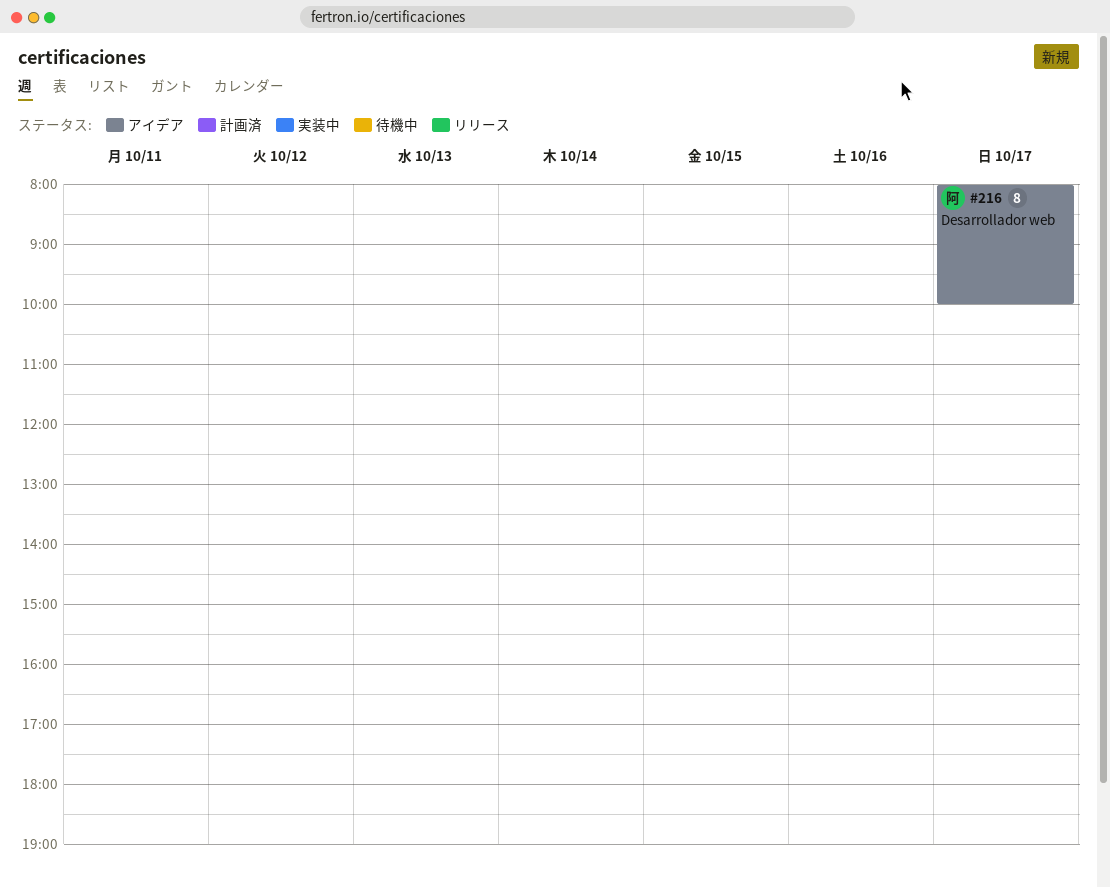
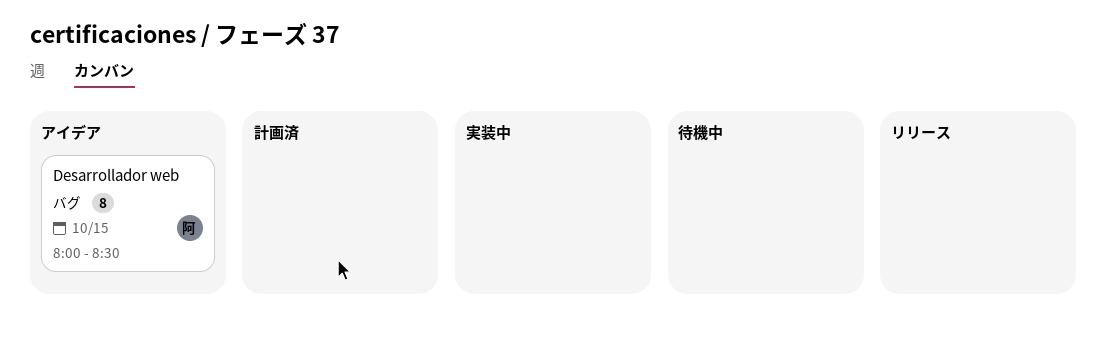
Desarrollador web, day: Oct 17 -> Oct 15
Desarrollador web, ends: 10:00 -> 08:30

